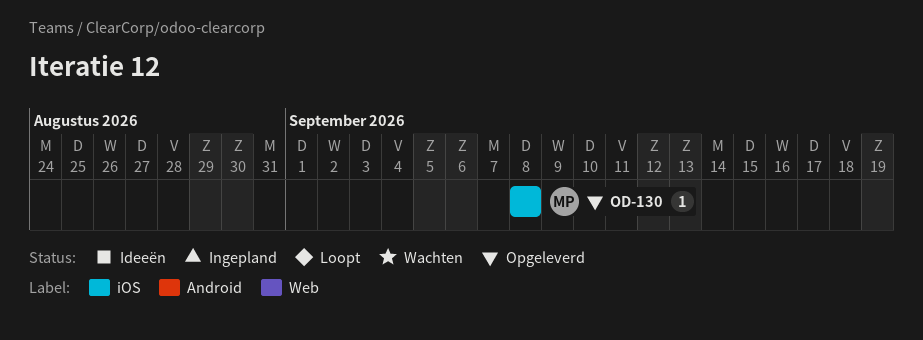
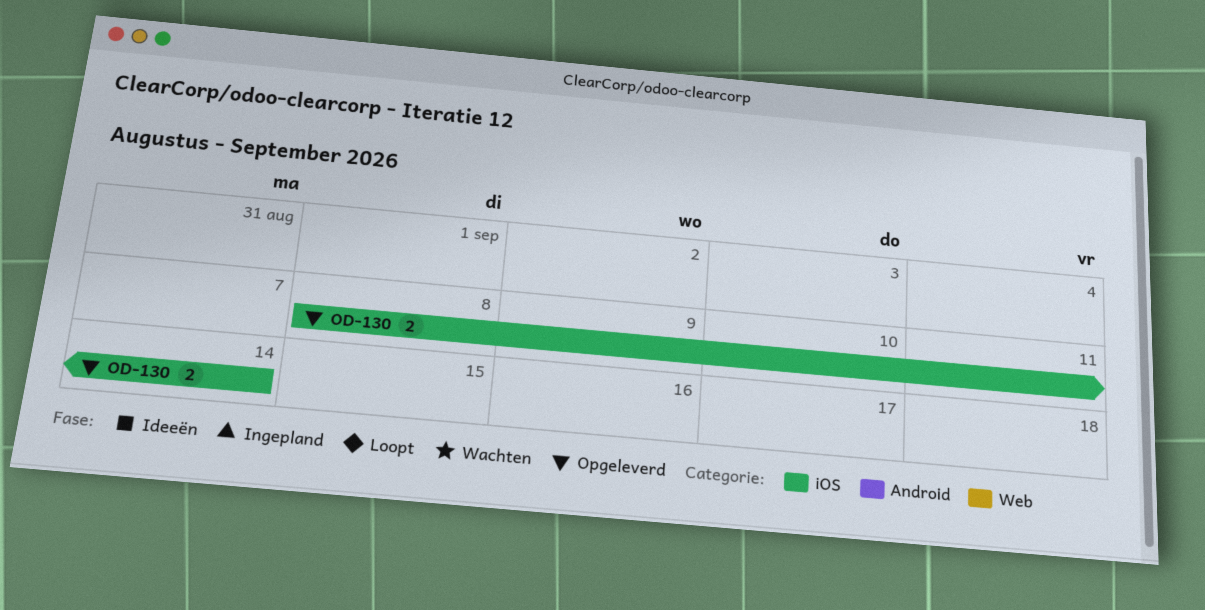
OD-130, estimate: 1 -> 2
OD-130, due: Sep 8 -> Sep 14

